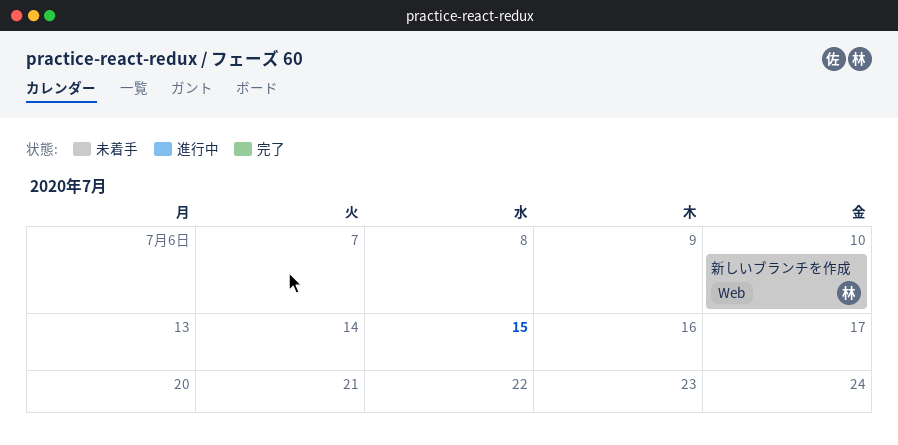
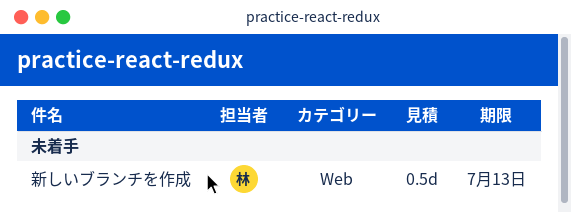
新しいブランチを作成, due: Jul 10 -> Jul 13

